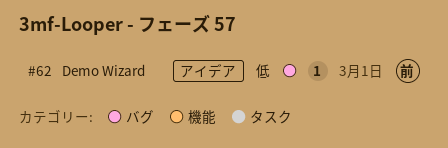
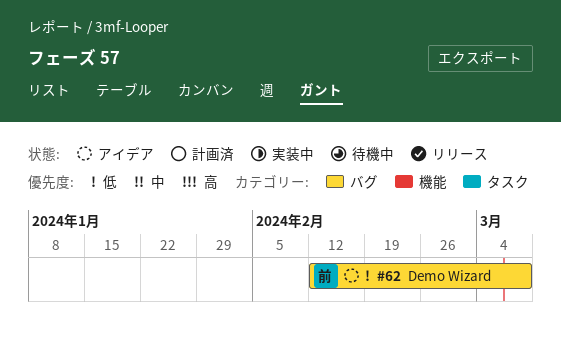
#62, due: Mar 1 -> Mar 8

